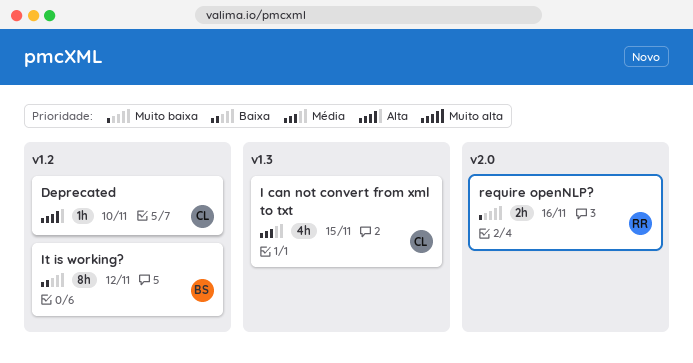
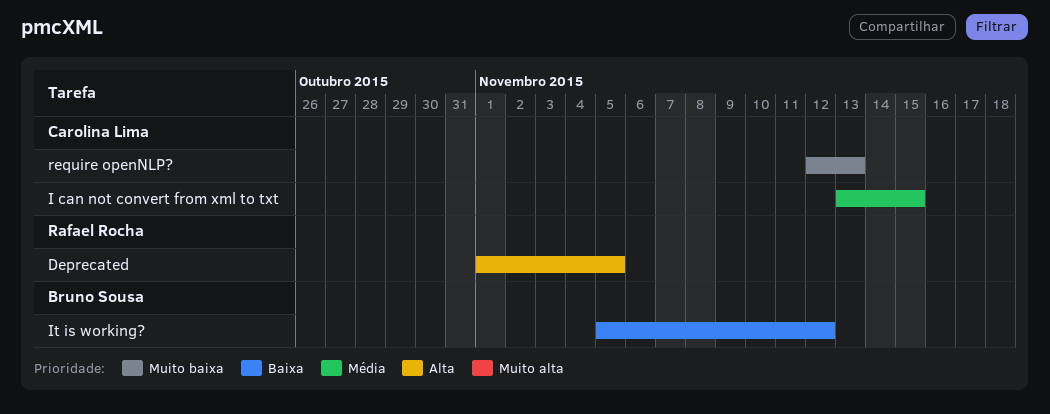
Deprecated, owner: Carolina Lima -> Rafael Rocha
Deprecated, due: Nov 10 -> Nov 5
require openNLP?, owner: Rafael Rocha -> Carolina Lima
require openNLP?, due: Nov 16 -> Nov 13

